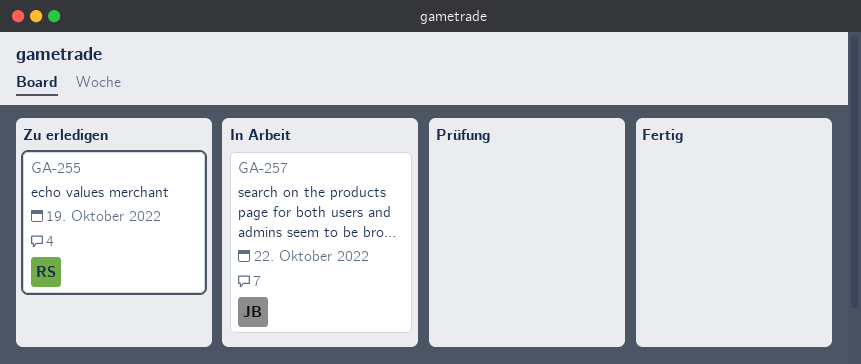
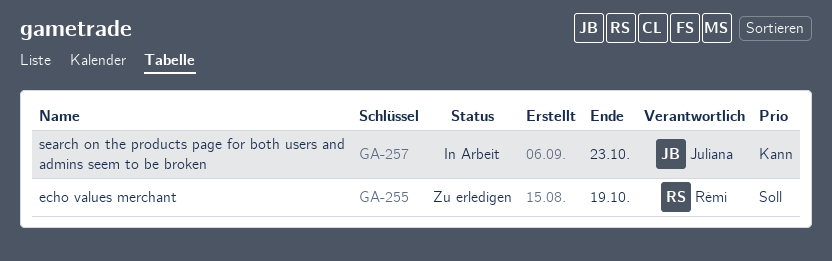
GA-257, due: Oct 22 -> Oct 23

